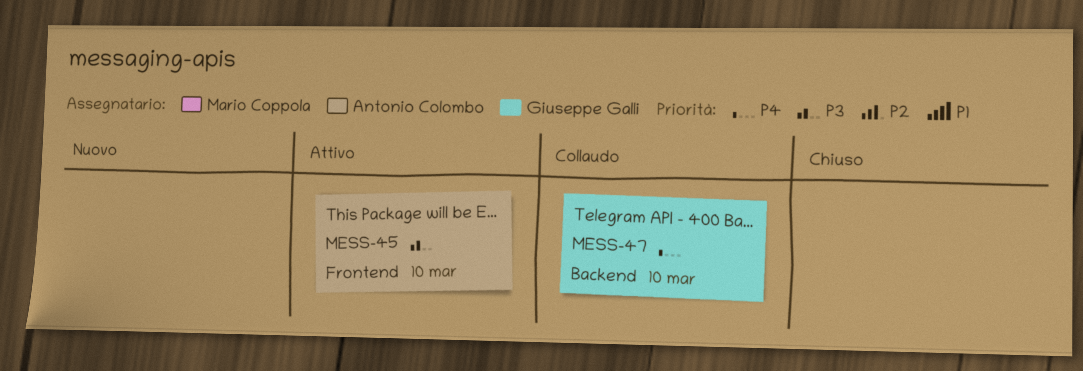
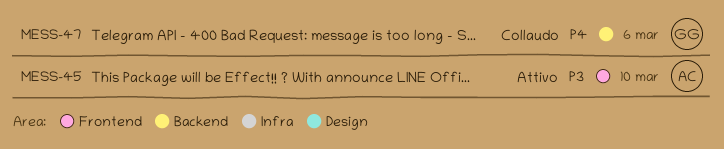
MESS-47, due: Mar 10 -> Mar 6

